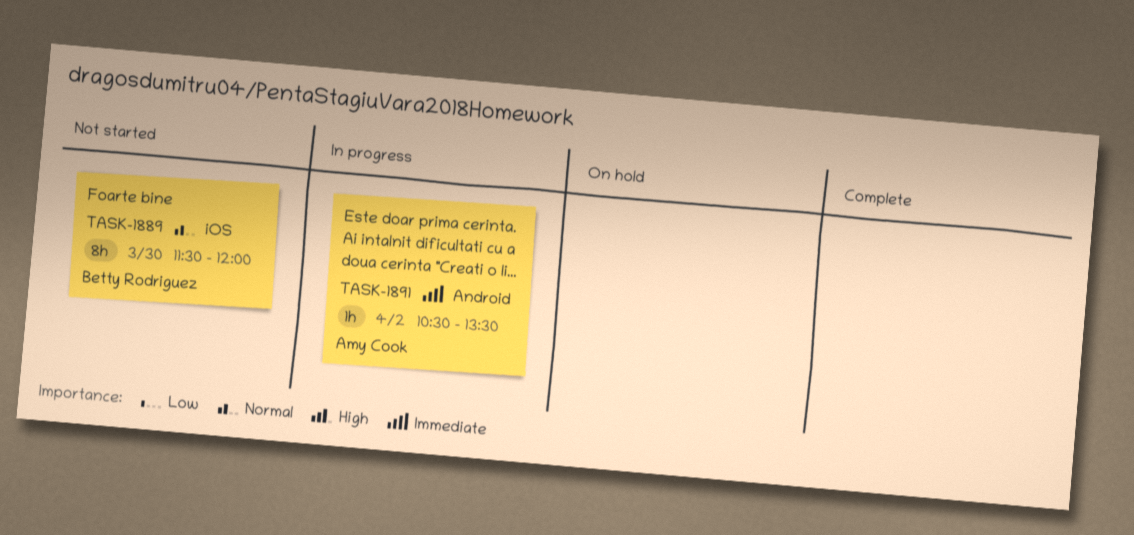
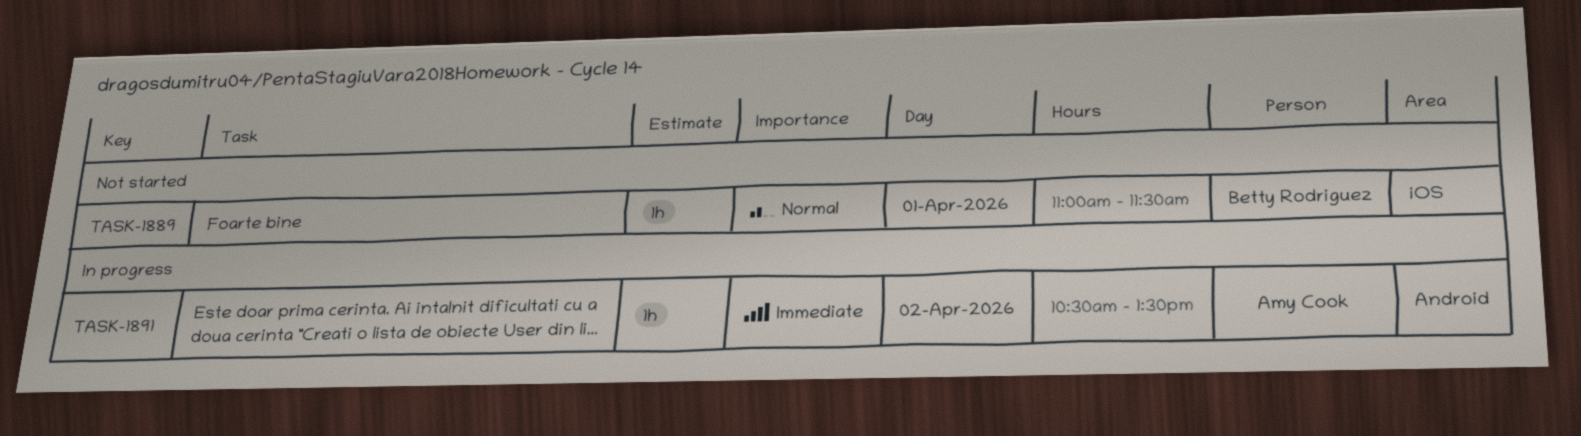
TASK-1889, estimate: 8h -> 1h
TASK-1889, day: Mar 30 -> Apr 1
TASK-1889, begins: 11:30 -> 11:00
TASK-1889, ends: 12:00 -> 11:30

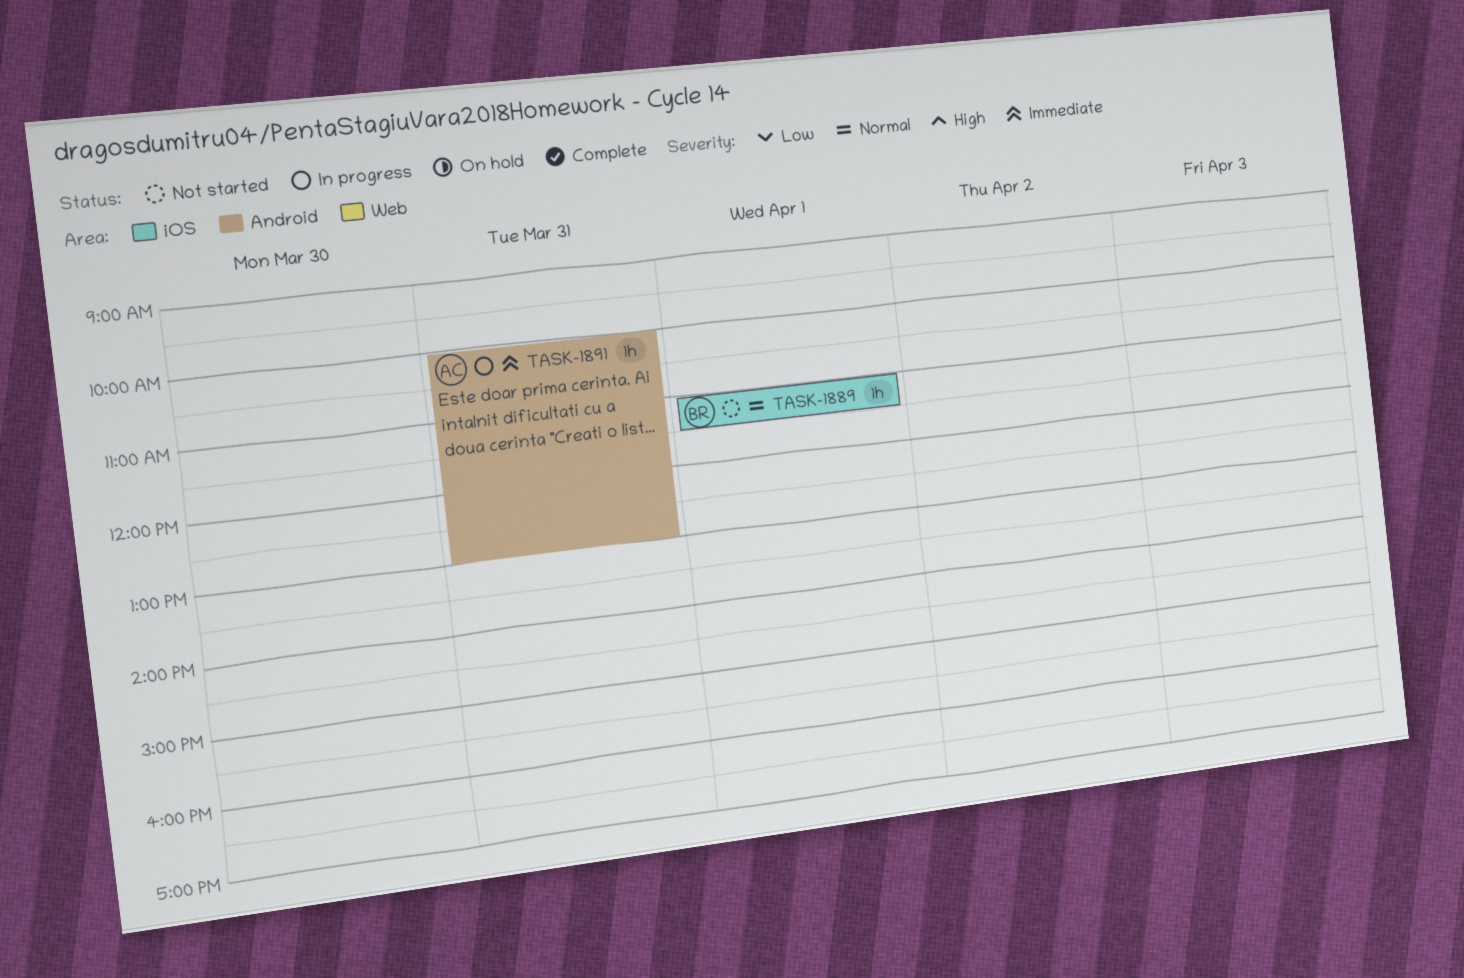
TASK-1891, day: Apr 2 -> Mar 31
TASK-1891, begins: 10:30 -> 10:00
TASK-1891, ends: 13:30 -> 13:00

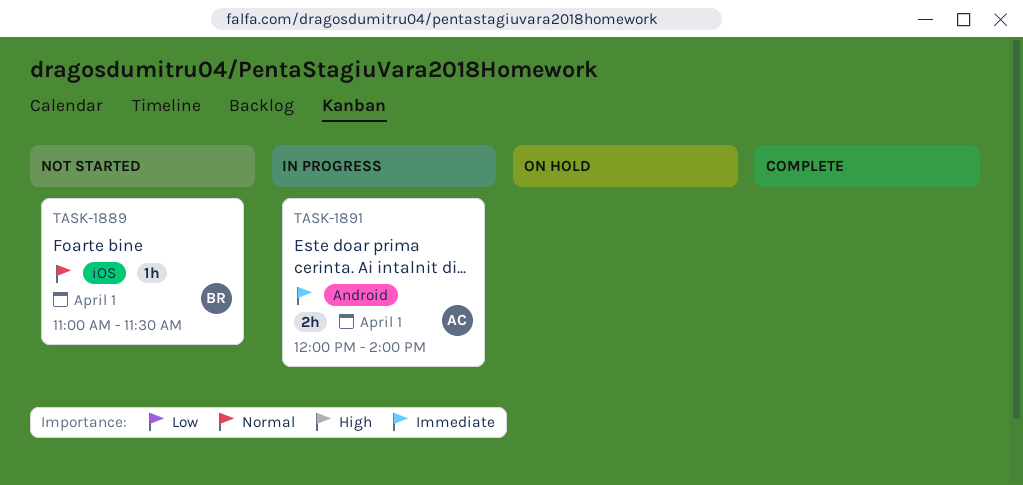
TASK-1891, estimate: 1h -> 2h
TASK-1891, day: Mar 31 -> Apr 1
TASK-1891, begins: 10:00 -> 12:00
TASK-1891, ends: 13:00 -> 14:00

